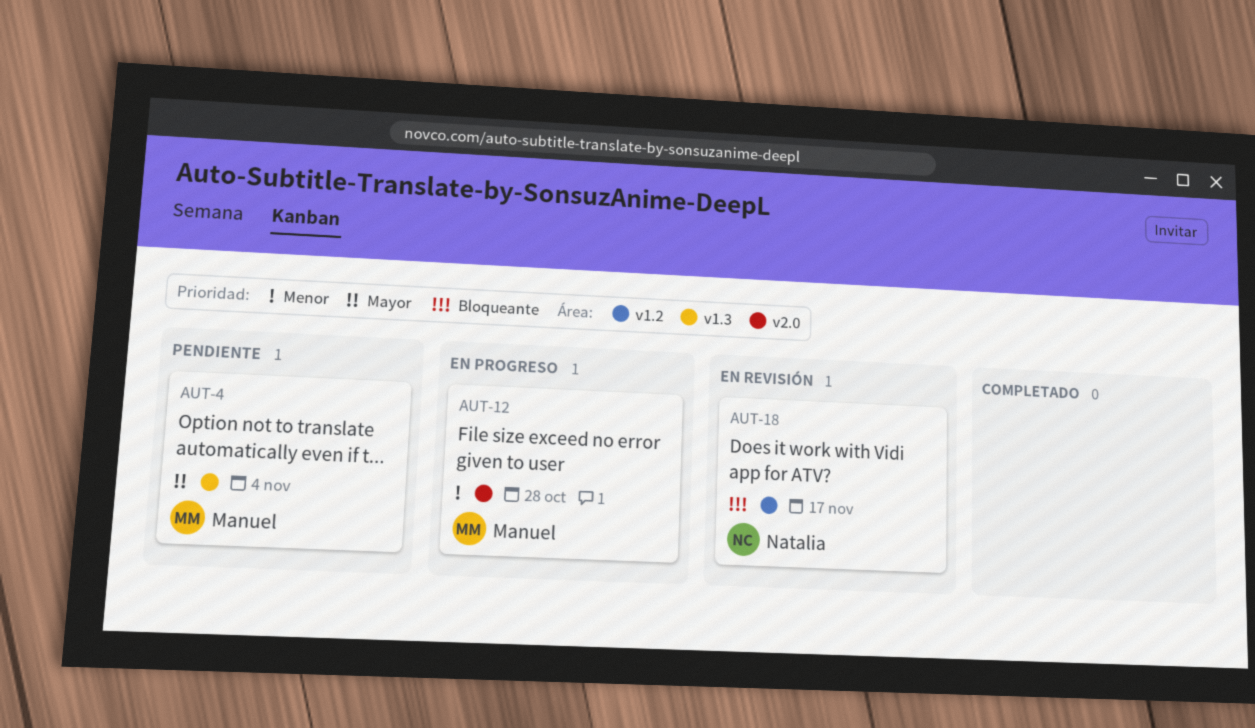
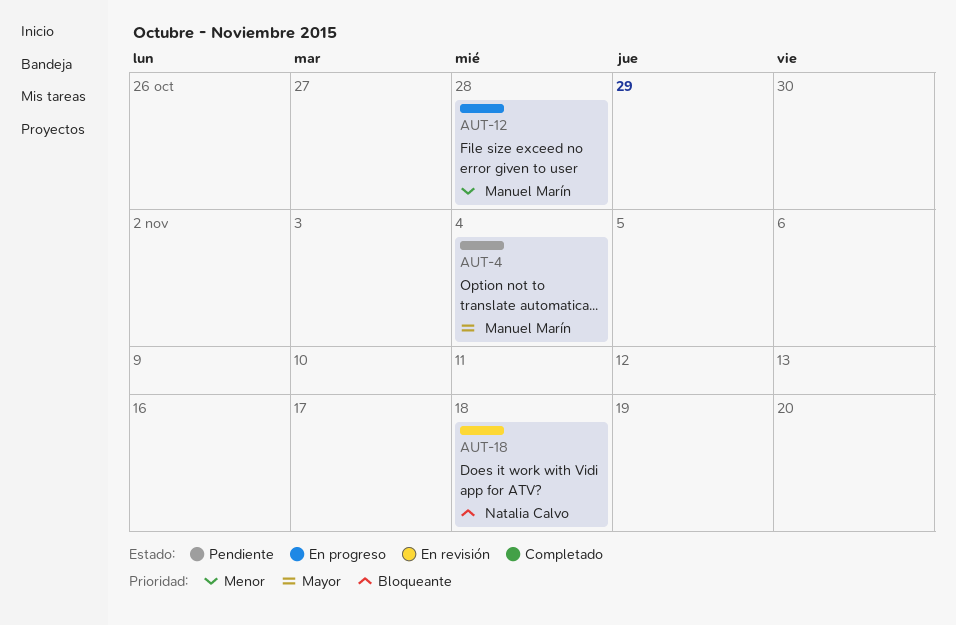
AUT-18, due: Nov 17 -> Nov 18

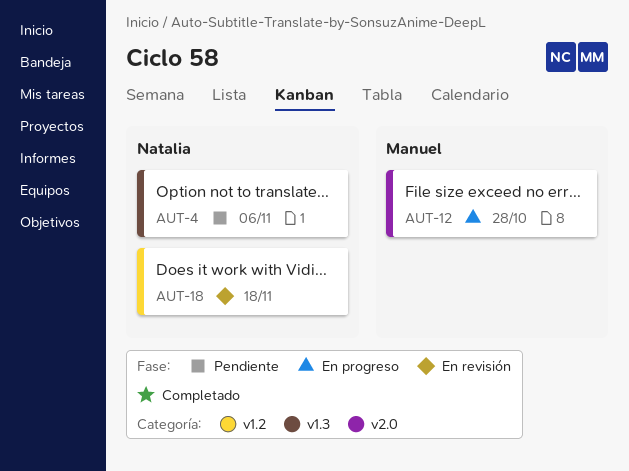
AUT-4, owner: Manuel Marín -> Natalia Calvo
AUT-4, due: Nov 4 -> Nov 6

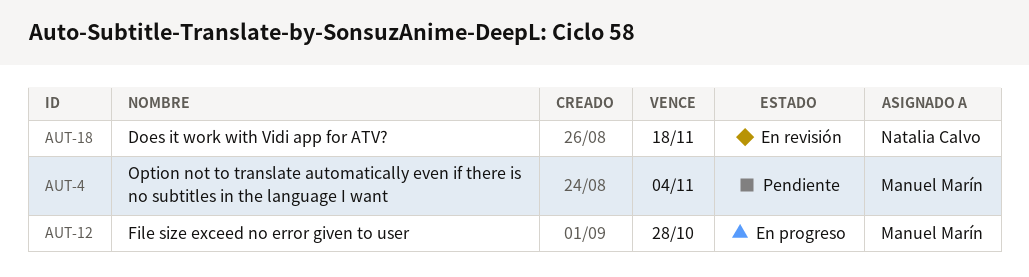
AUT-4, owner: Natalia Calvo -> Manuel Marín
AUT-4, due: Nov 6 -> Nov 4

